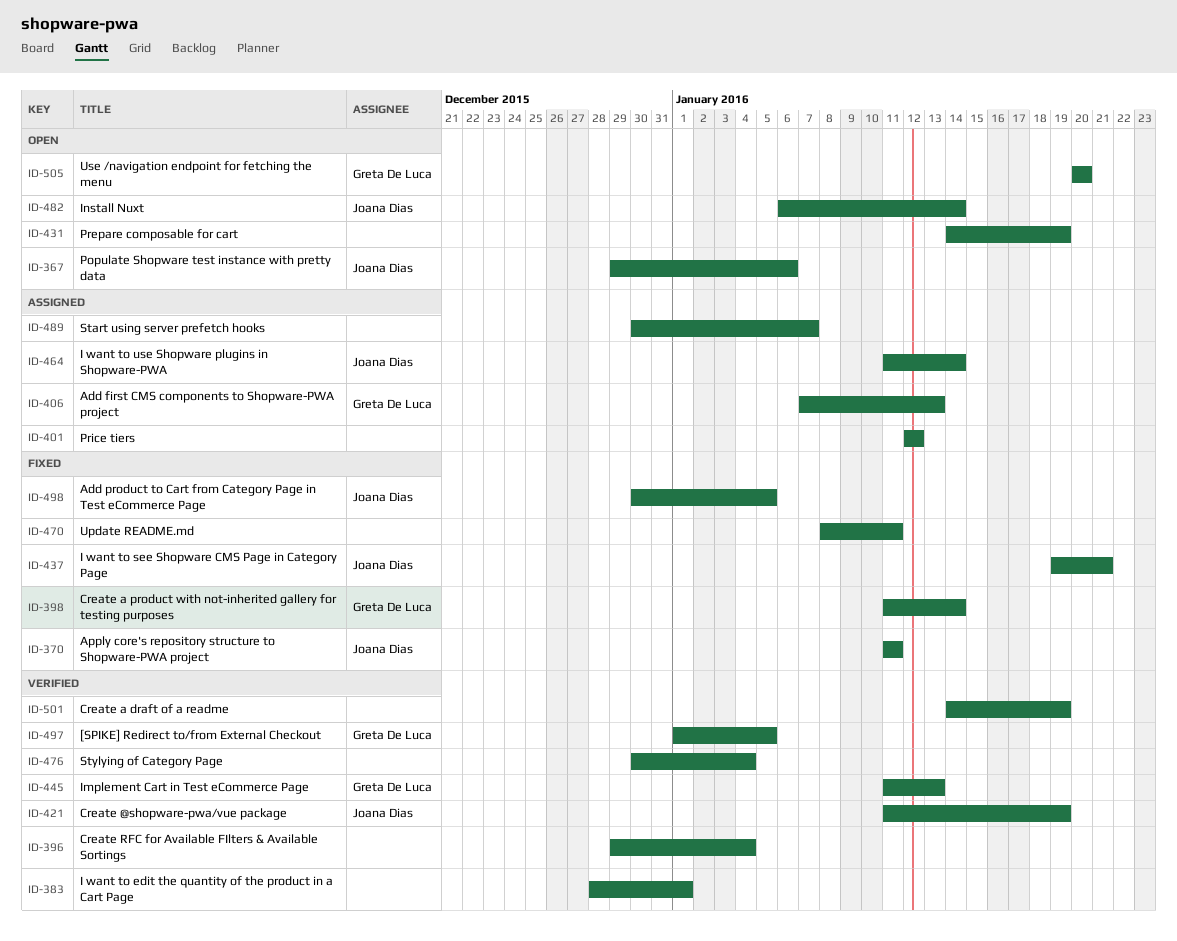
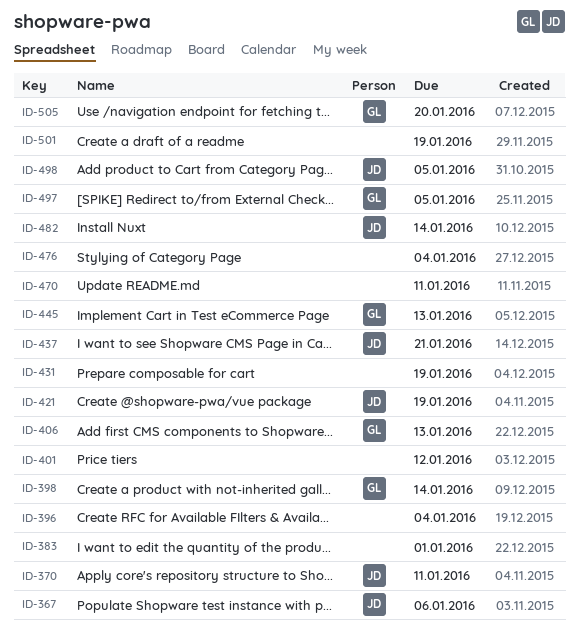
ID-464: present -> none
ID-489: present -> none

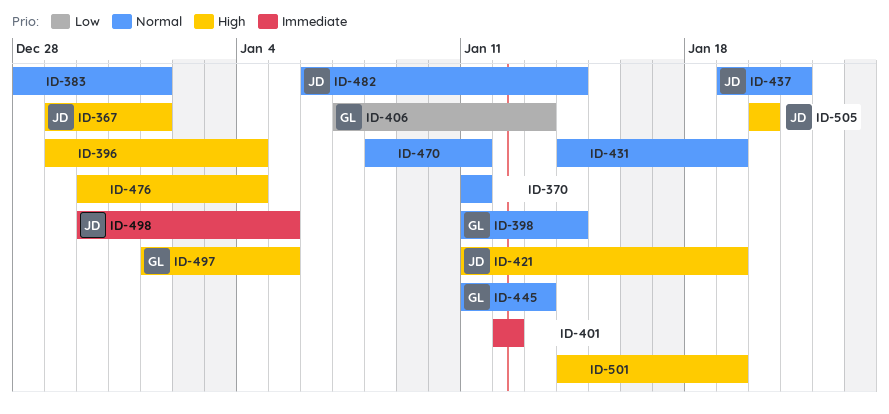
ID-367, due: Jan 6 -> Jan 1
ID-370, owner: JD -> none
ID-505, owner: GL -> JD

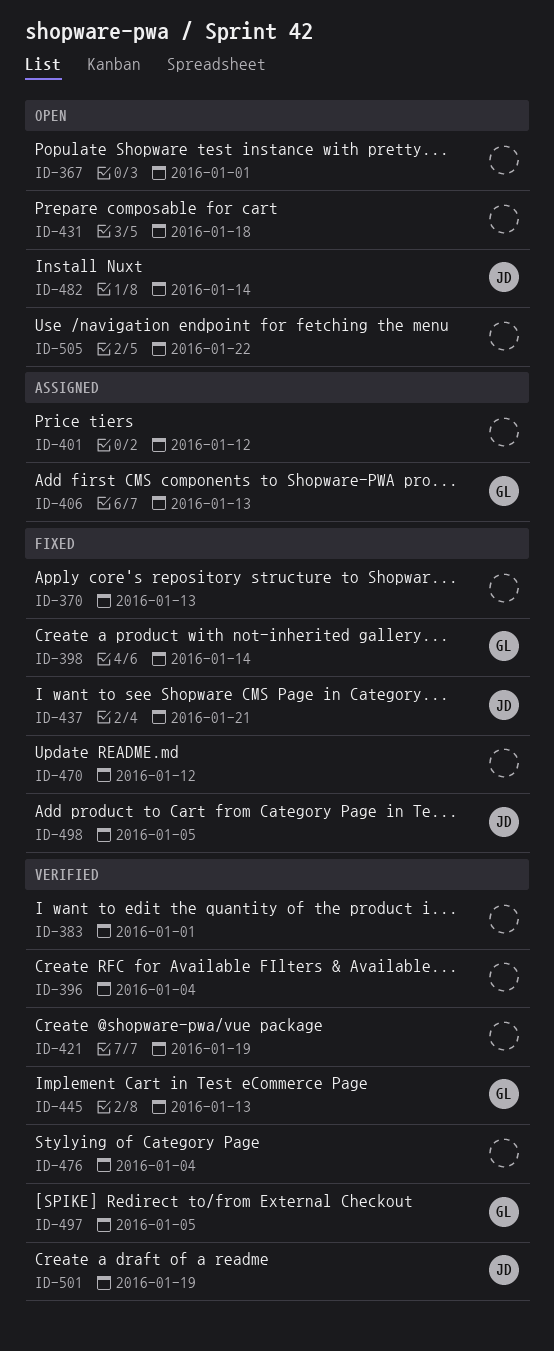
ID-367, owner: JD -> none
ID-370, due: Jan 11 -> Jan 13
ID-421, owner: JD -> none
ID-431, due: Jan 19 -> Jan 18
ID-470, due: Jan 11 -> Jan 12
ID-501, owner: none -> JD
ID-505, owner: JD -> none
ID-505, due: Jan 20 -> Jan 22

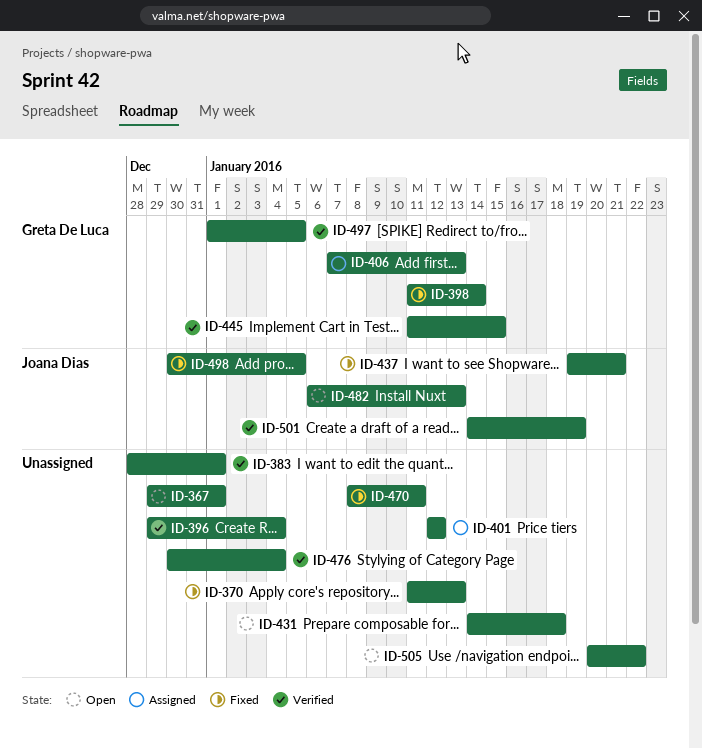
ID-421: present -> none
ID-445, due: Jan 13 -> Jan 15
ID-470, due: Jan 12 -> Jan 11
ID-482, due: Jan 14 -> Jan 13

